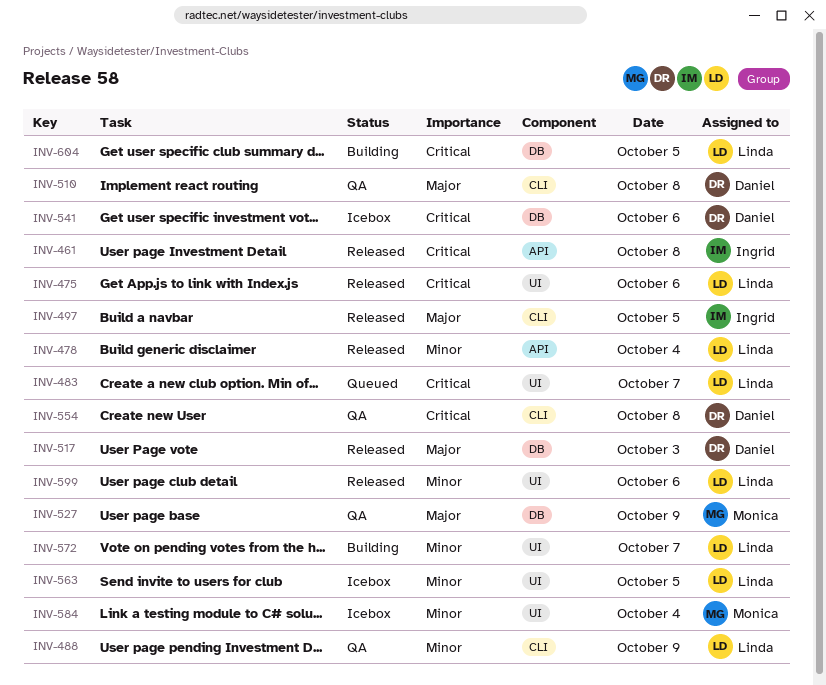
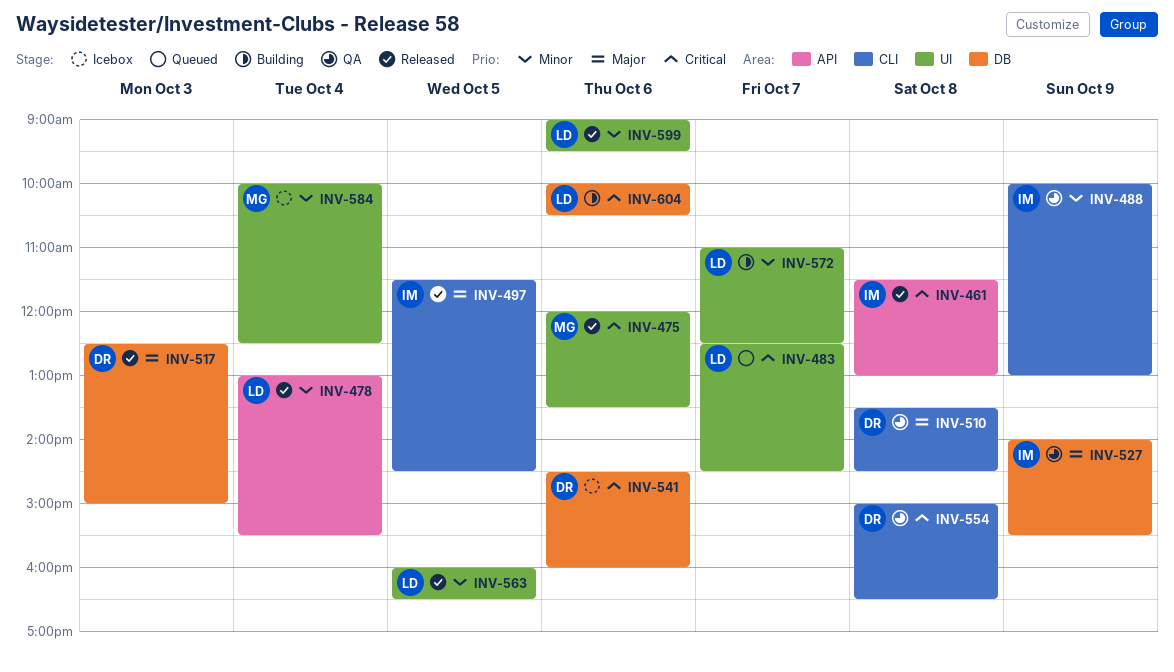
INV-475, owner: Linda -> Monica
INV-488, owner: Linda -> Ingrid
INV-527, owner: Monica -> Ingrid
INV-563, status: Icebox -> Released
INV-604, day: Oct 5 -> Oct 6

